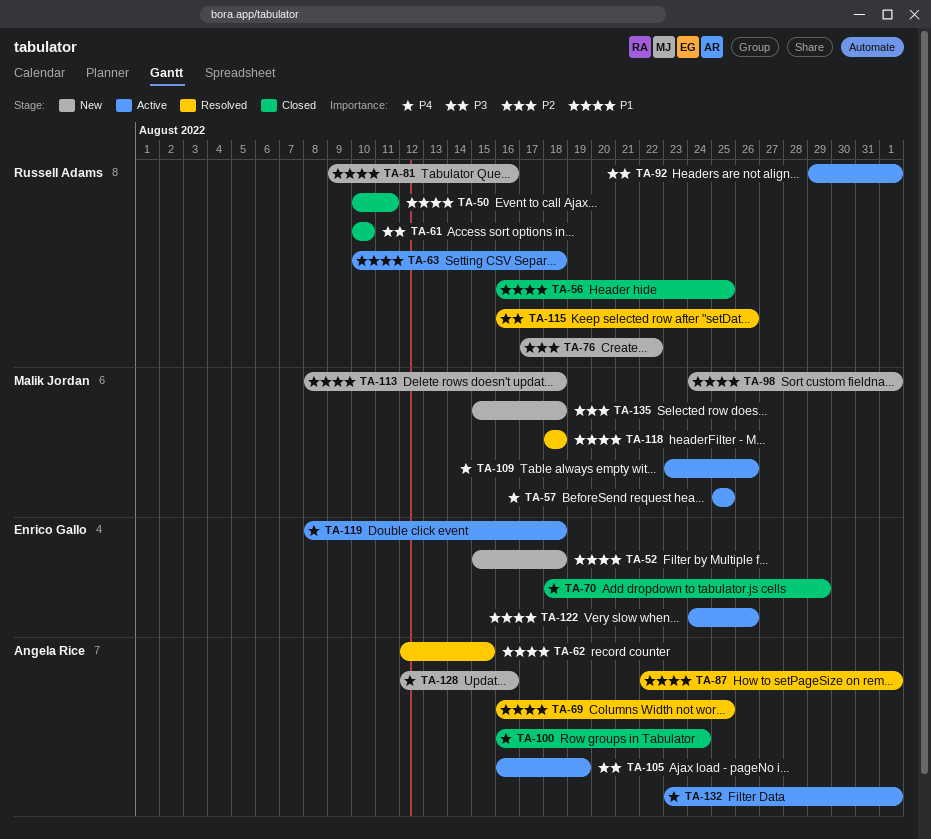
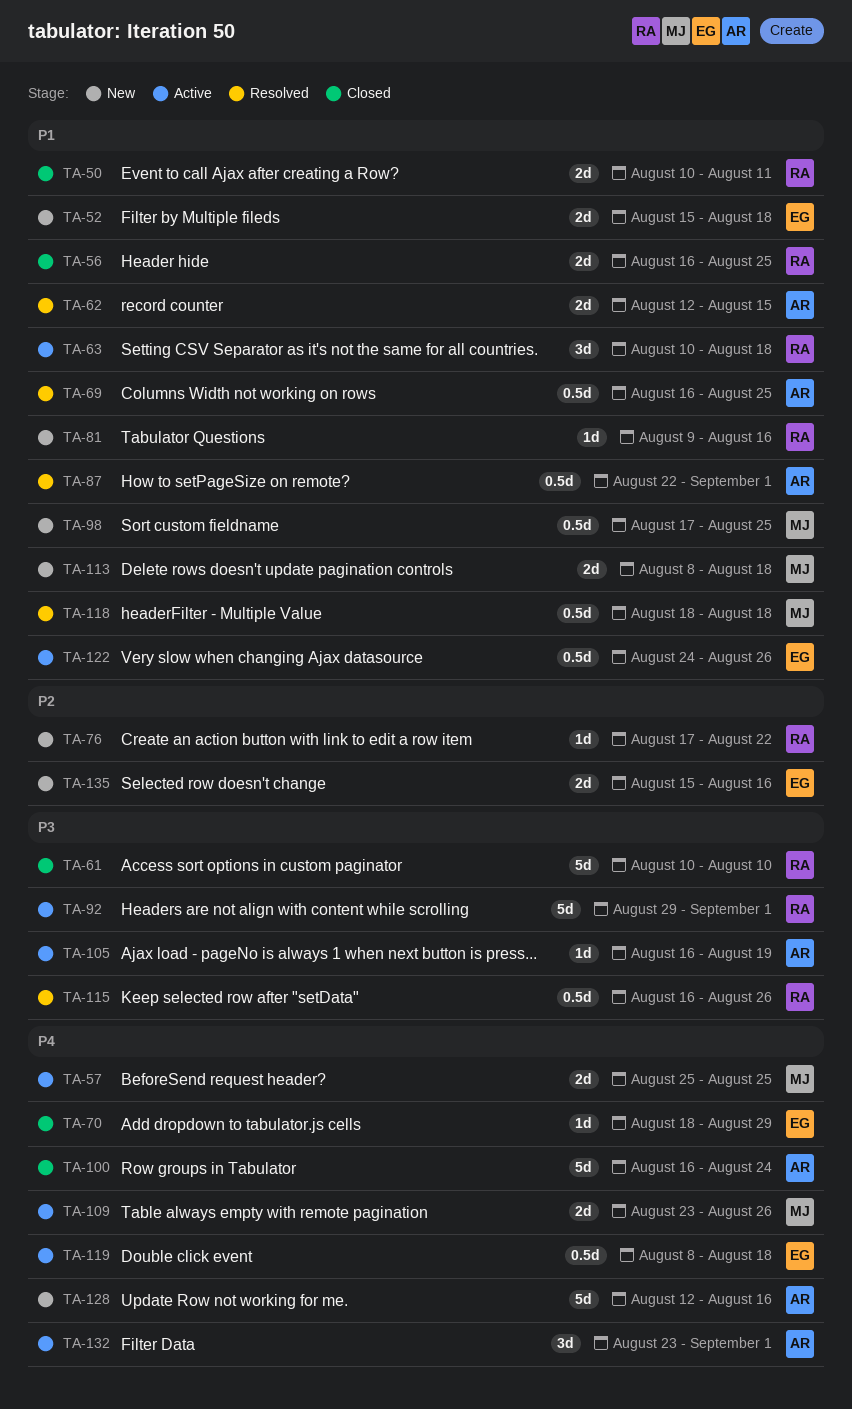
TA-98, start: Aug 24 -> Aug 17
TA-98, due: Sep 1 -> Aug 25
TA-135, owner: Malik Jordan -> Enrico Gallo
TA-135, due: Aug 18 -> Aug 16

